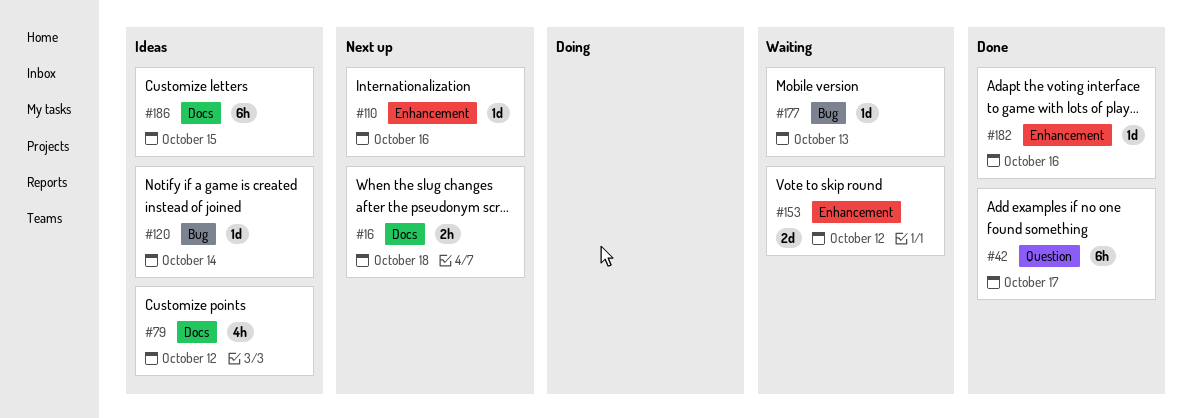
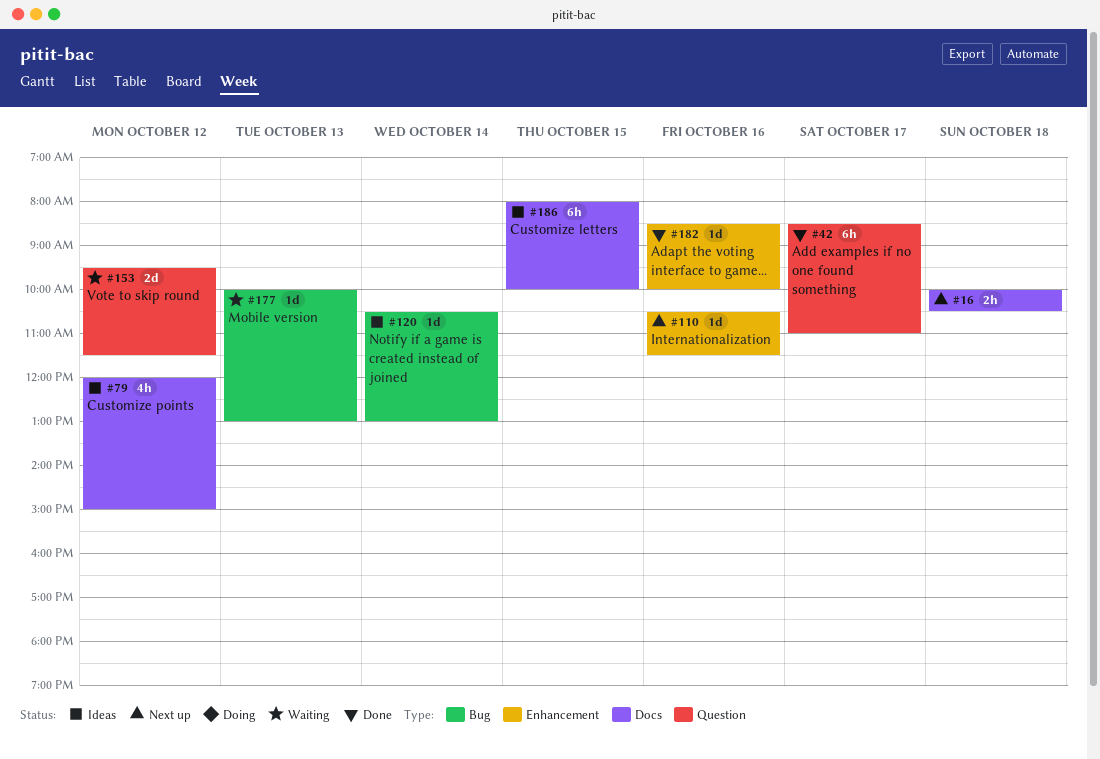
#153, label: Enhancement -> Question

